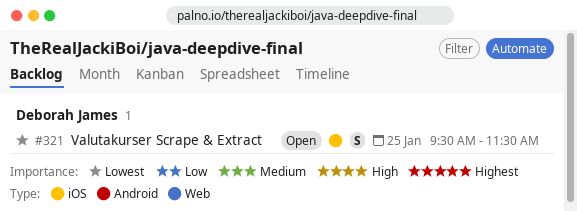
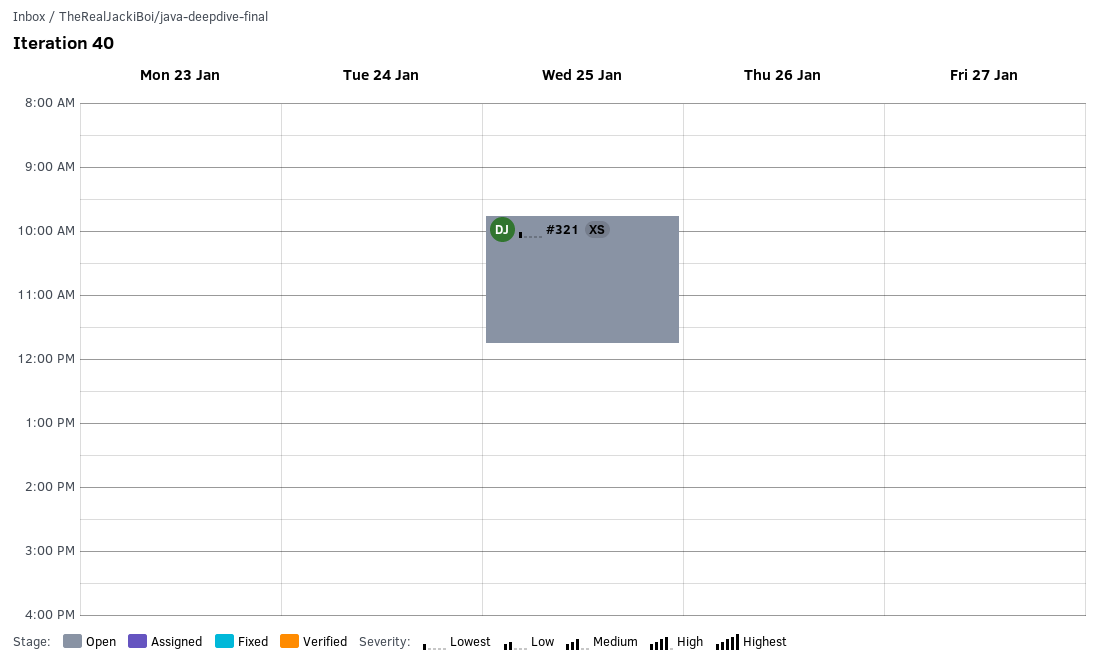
#321, estimate: S -> XS
#321, begins: 09:30 -> 09:45
#321, ends: 11:30 -> 11:45

